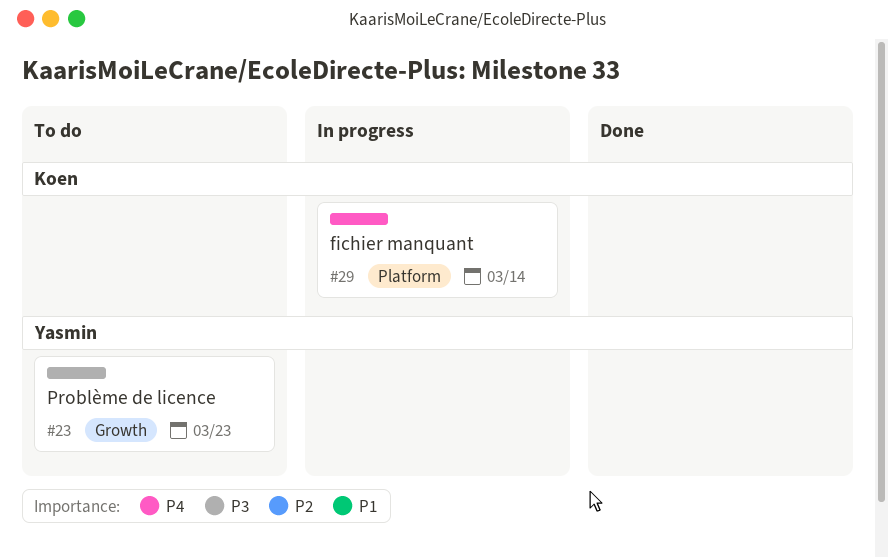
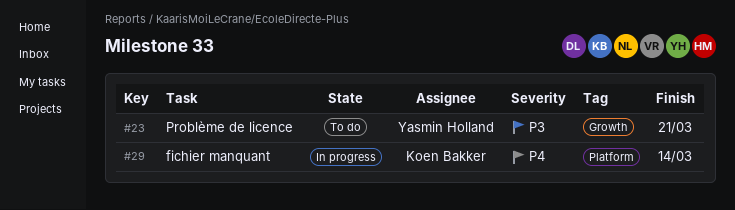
#23, due: Mar 23 -> Mar 21

